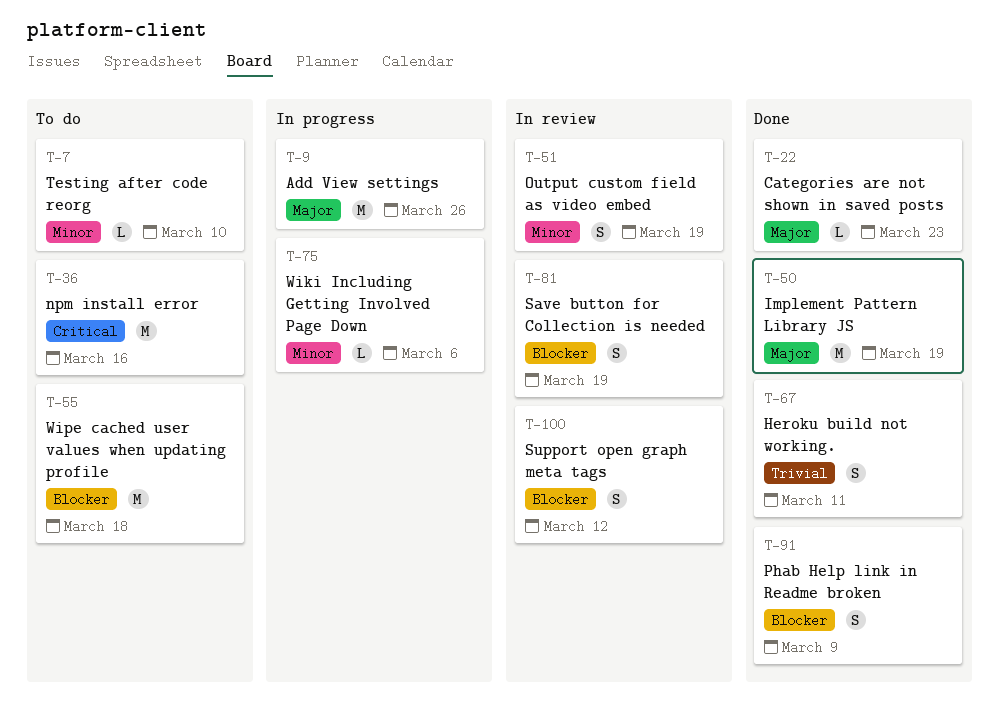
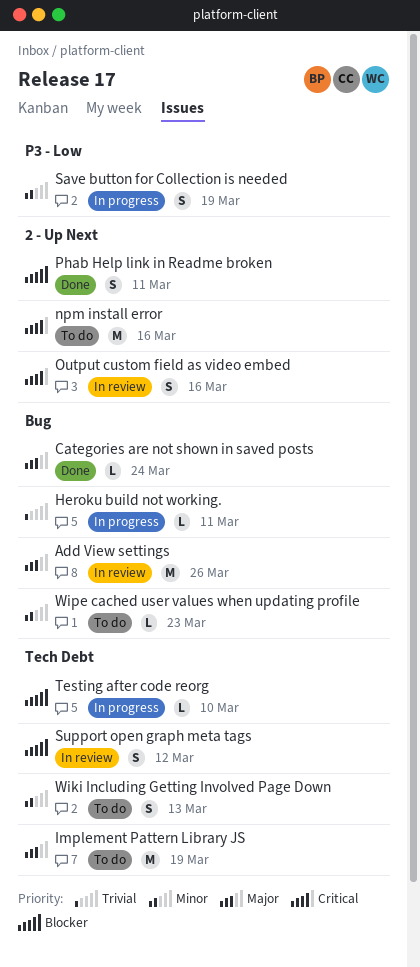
Add View settings, status: In progress -> In review
Categories are not shown in saved posts, due: Mar 23 -> Mar 24
Heroku build not working., status: Done -> In progress
Heroku build not working., estimate: S -> L
Implement Pattern Library JS, status: Done -> To do
Output custom field as video embed, priority: Minor -> Critical
Output custom field as video embed, due: Mar 19 -> Mar 16
Phab Help link in Readme broken, due: Mar 9 -> Mar 11
Save button for Collection is needed, status: In review -> In progress
Save button for Collection is needed, priority: Blocker -> Minor
Testing after code reorg, status: To do -> In progress
Testing after code reorg, priority: Minor -> Blocker
Wiki Including Getting Involved Page Down, status: In progress -> To do
Wiki Including Getting Involved Page Down, estimate: L -> S
Wiki Including Getting Involved Page Down, due: Mar 6 -> Mar 13
Wipe cached user values when updating profile, priority: Blocker -> Minor
Wipe cached user values when updating profile, estimate: M -> L
Wipe cached user values when updating profile, due: Mar 18 -> Mar 23

